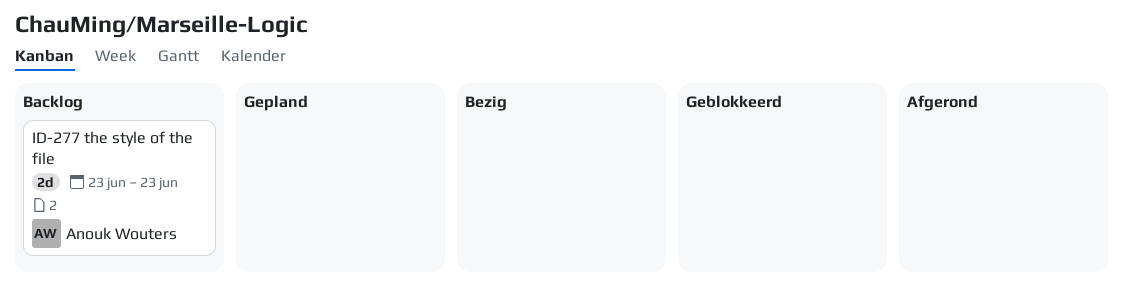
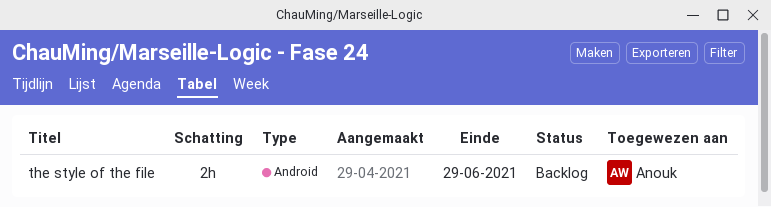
the style of the file, estimate: 2d -> 2h
the style of the file, due: Jun 23 -> Jun 29

